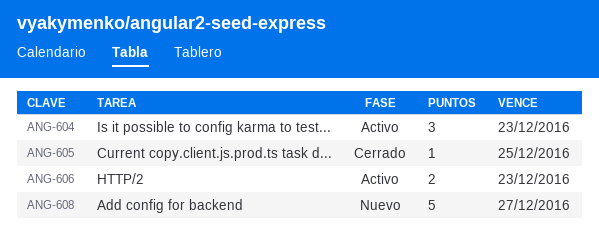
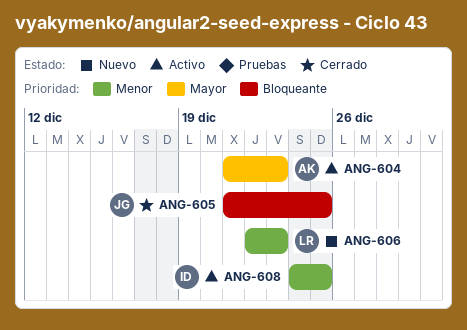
ANG-606, status: Activo -> Nuevo
ANG-608, status: Nuevo -> Activo
ANG-608, due: Dec 27 -> Dec 25

